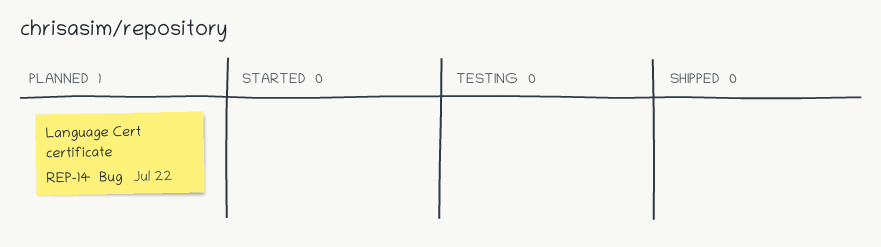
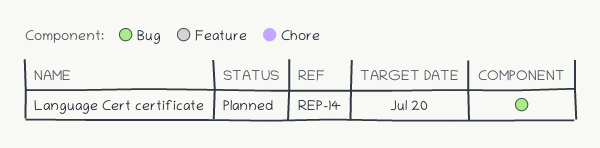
REP-14, due: Jul 22 -> Jul 20

